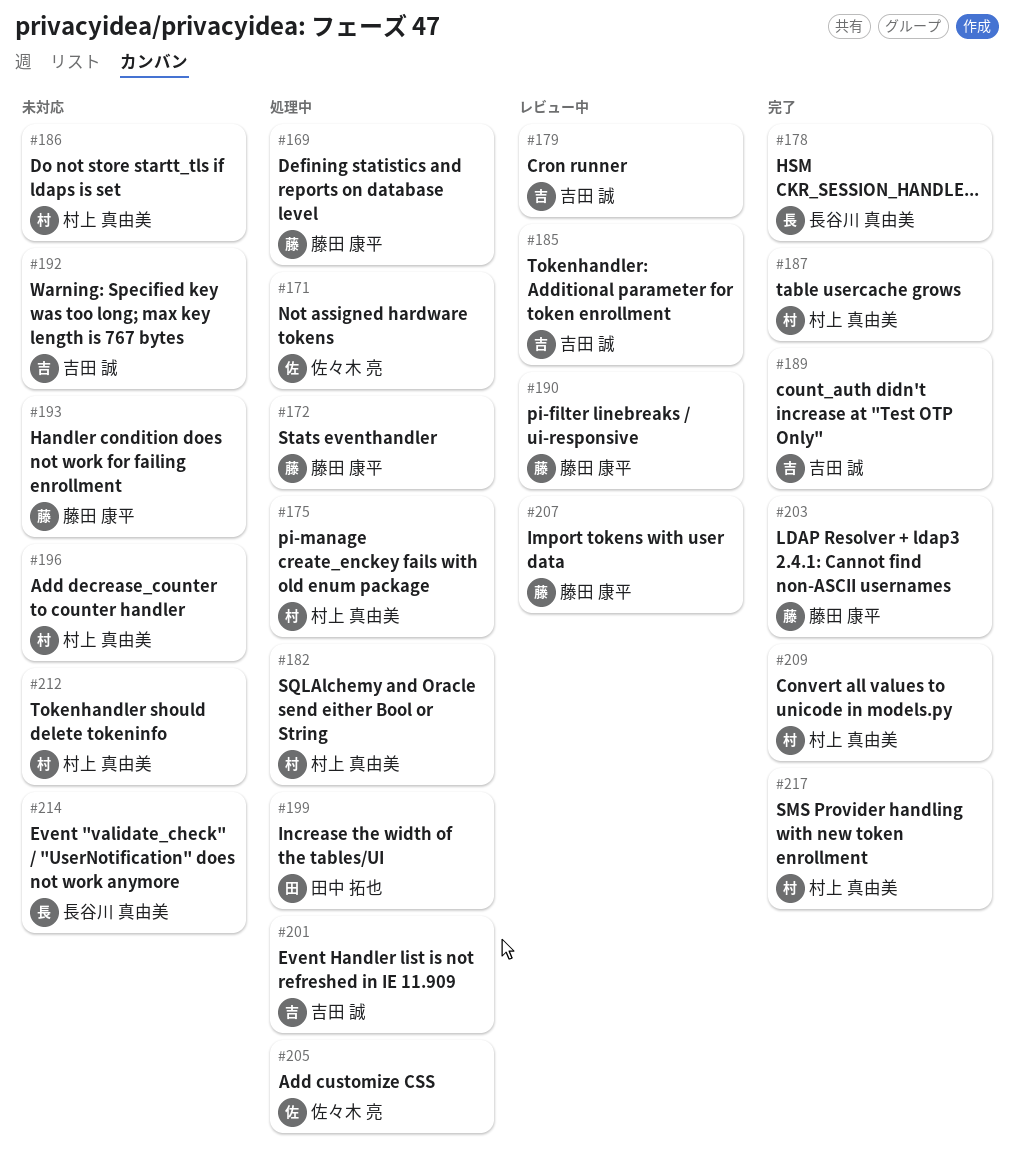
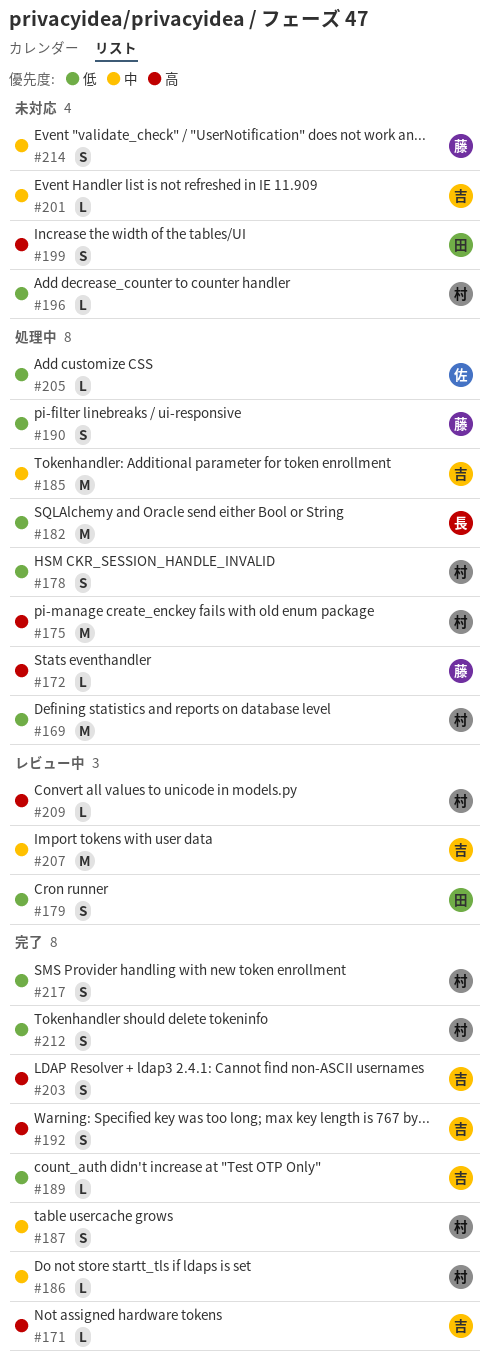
#169, owner: 藤田 康平 -> 村上 真由美
#171, status: 処理中 -> 完了
#171, owner: 佐々木 亮 -> 吉田 誠
#178, status: 完了 -> 処理中
#178, owner: 長谷川 真由美 -> 村上 真由美
#179, owner: 吉田 誠 -> 田中 拓也
#182, owner: 村上 真由美 -> 長谷川 真由美
#185, status: レビュー中 -> 処理中
#186, status: 未対応 -> 完了
#190, status: レビュー中 -> 処理中
#192, status: 未対応 -> 完了
#193: present -> none
#199, status: 処理中 -> 未対応
#201, status: 処理中 -> 未対応
#203, owner: 藤田 康平 -> 吉田 誠
#207, owner: 藤田 康平 -> 吉田 誠
#209, status: 完了 -> レビュー中
#212, status: 未対応 -> 完了
#214, owner: 長谷川 真由美 -> 藤田 康平

